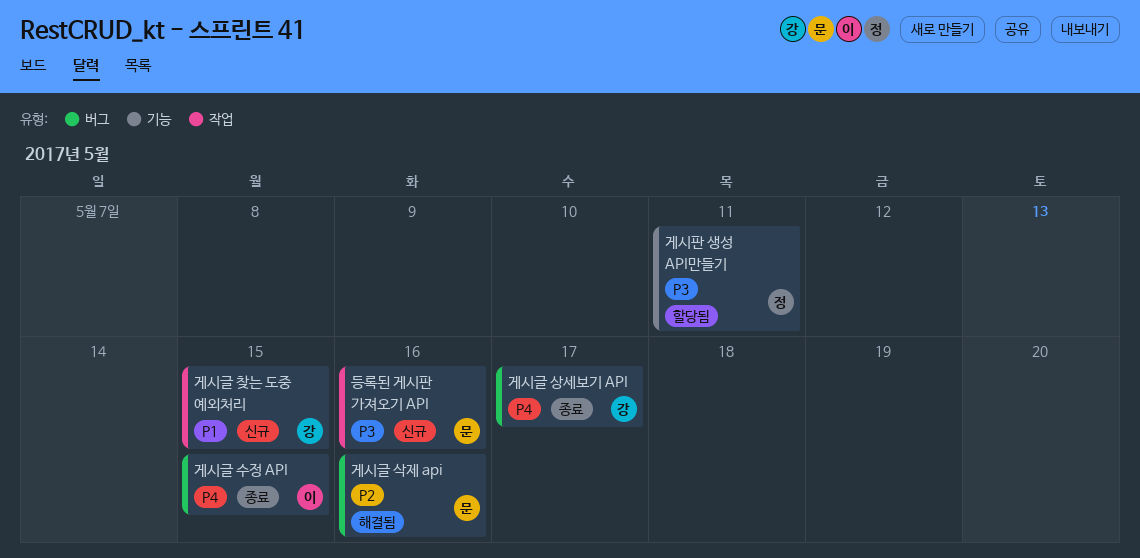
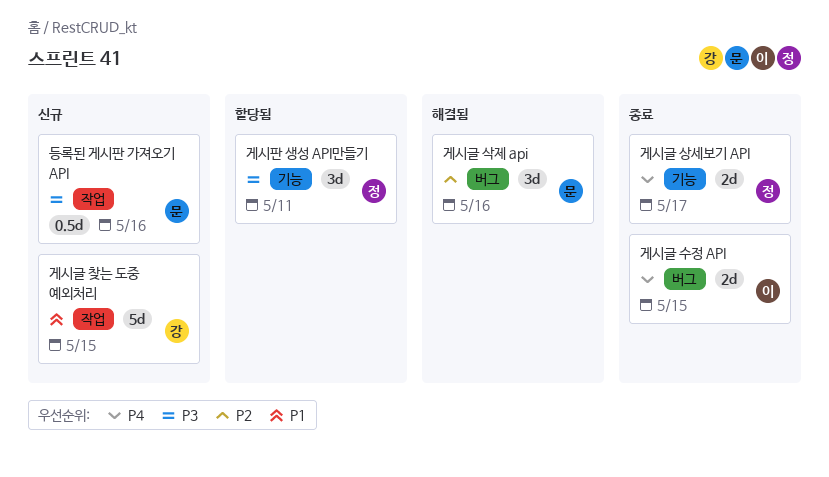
게시글 상세보기 API, owner: 강 -> 정
게시글 상세보기 API, label: 버그 -> 기능

